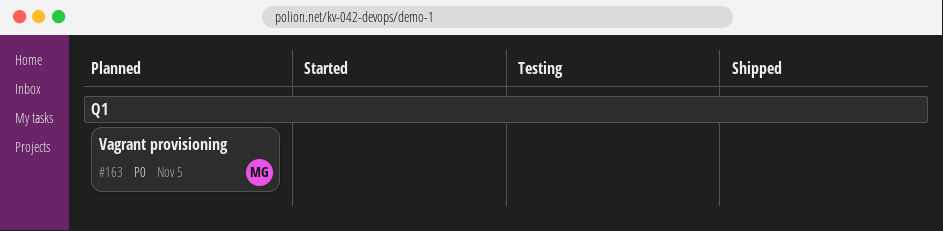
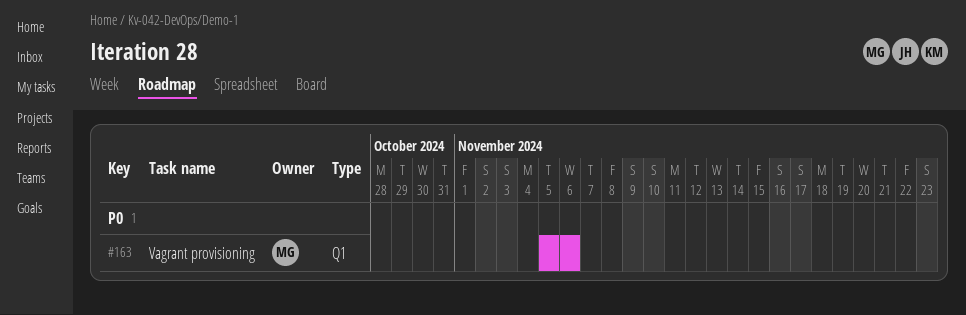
#163, due: Nov 5 -> Nov 6

